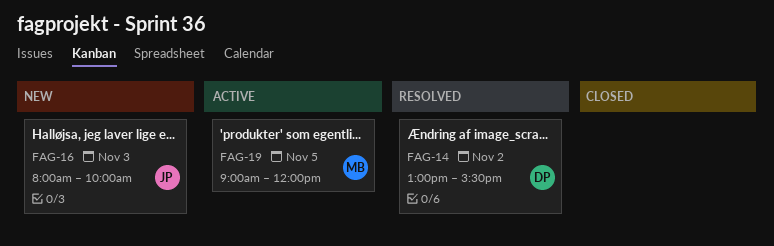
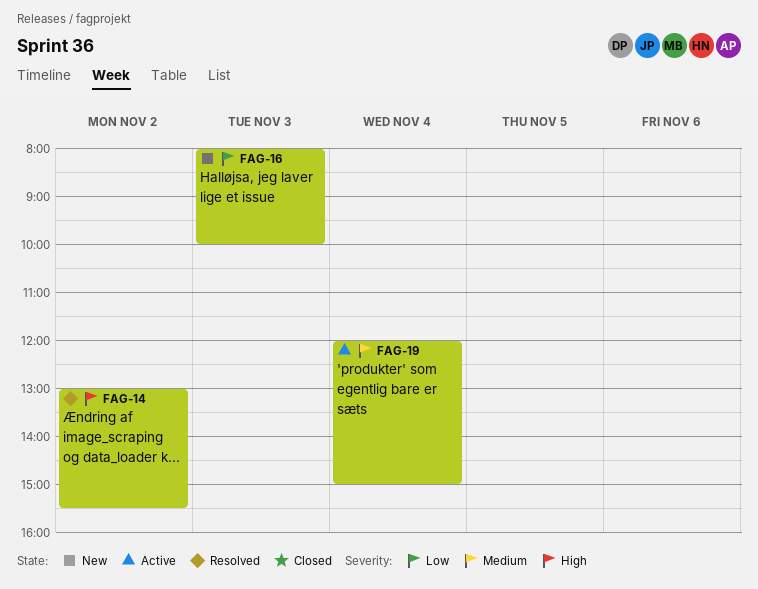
FAG-19, day: Nov 5 -> Nov 4
FAG-19, begins: 09:00 -> 12:00
FAG-19, ends: 12:00 -> 15:00

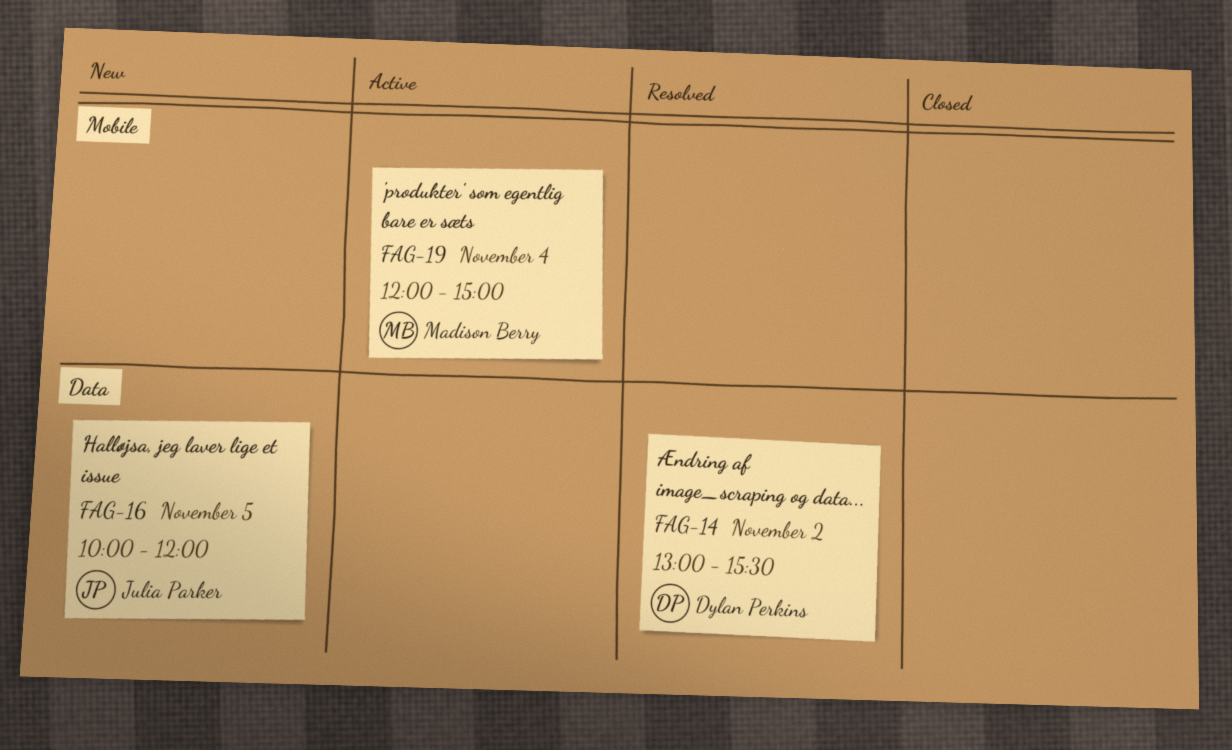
FAG-16, day: Nov 3 -> Nov 5
FAG-16, begins: 08:00 -> 10:00
FAG-16, ends: 10:00 -> 12:00

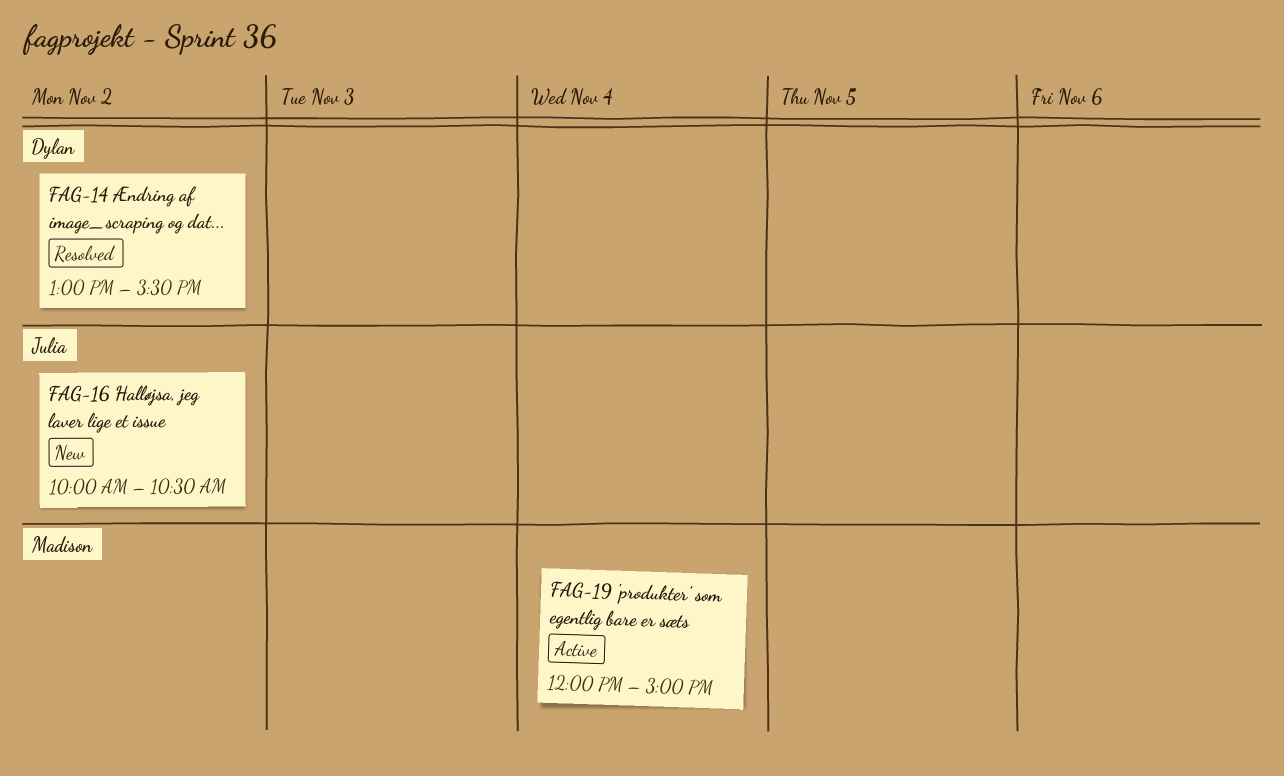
FAG-16, day: Nov 5 -> Nov 2
FAG-16, ends: 12:00 -> 10:30

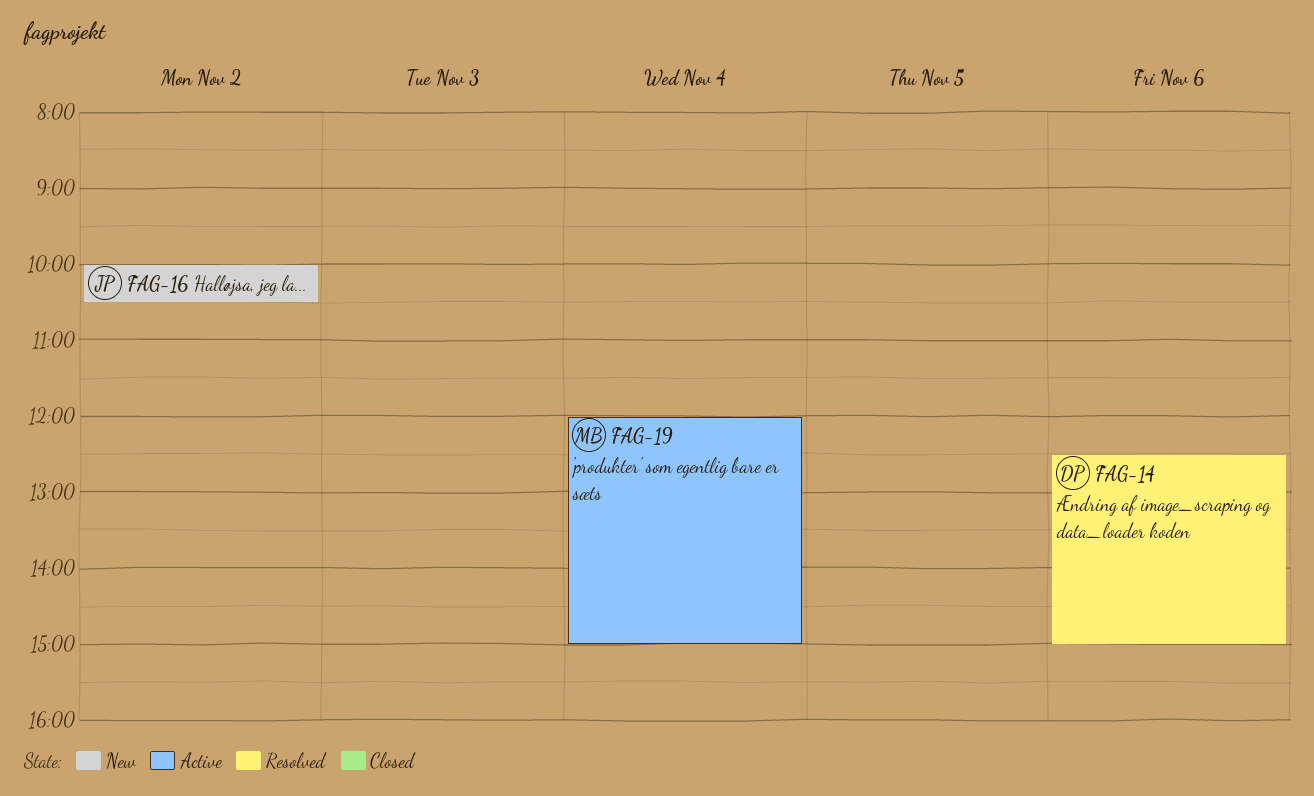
FAG-14, day: Nov 2 -> Nov 6
FAG-14, begins: 13:00 -> 12:30
FAG-14, ends: 15:30 -> 15:00

